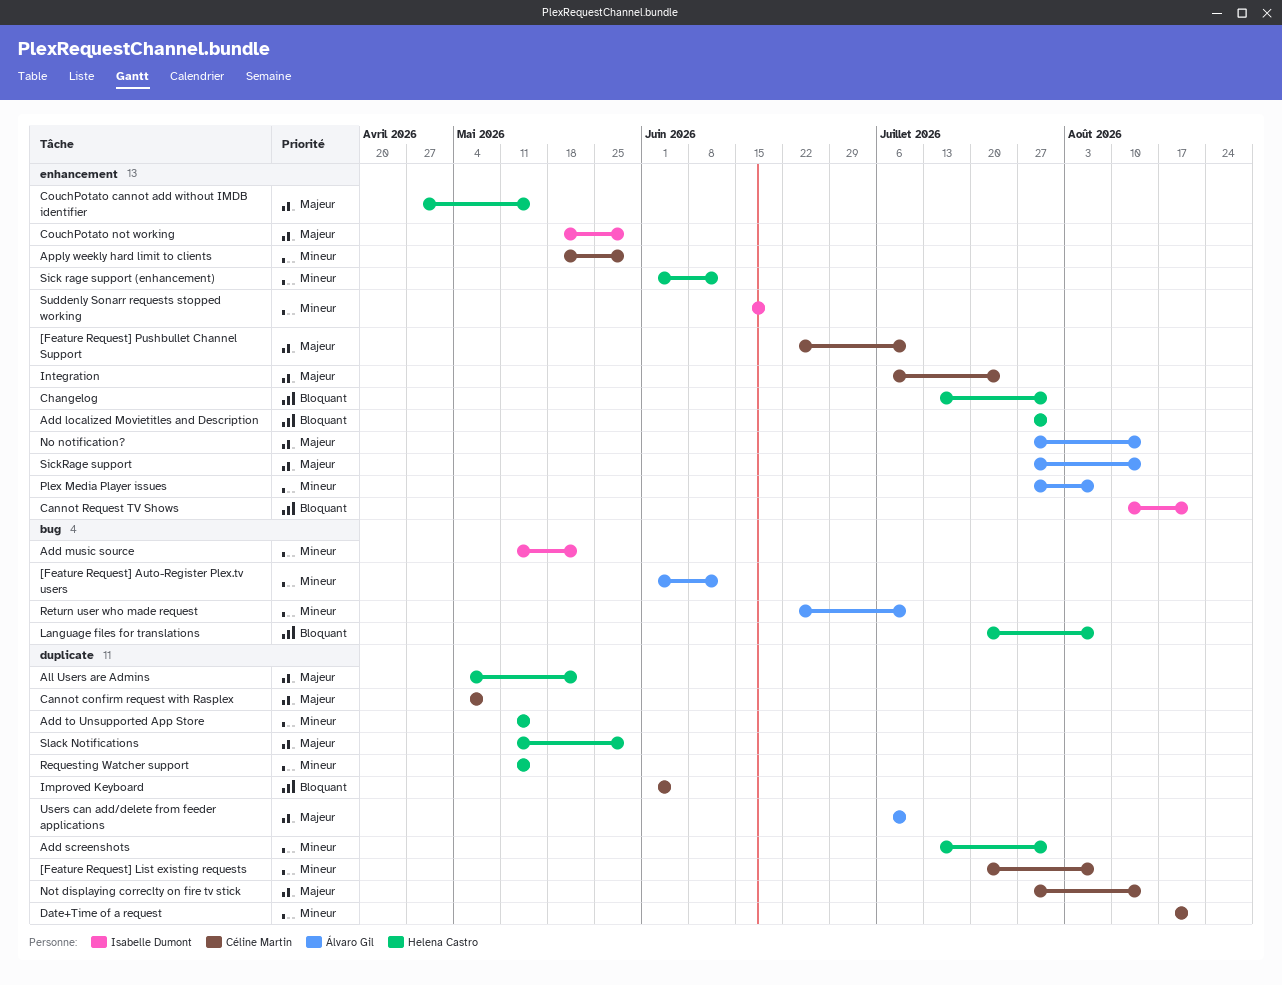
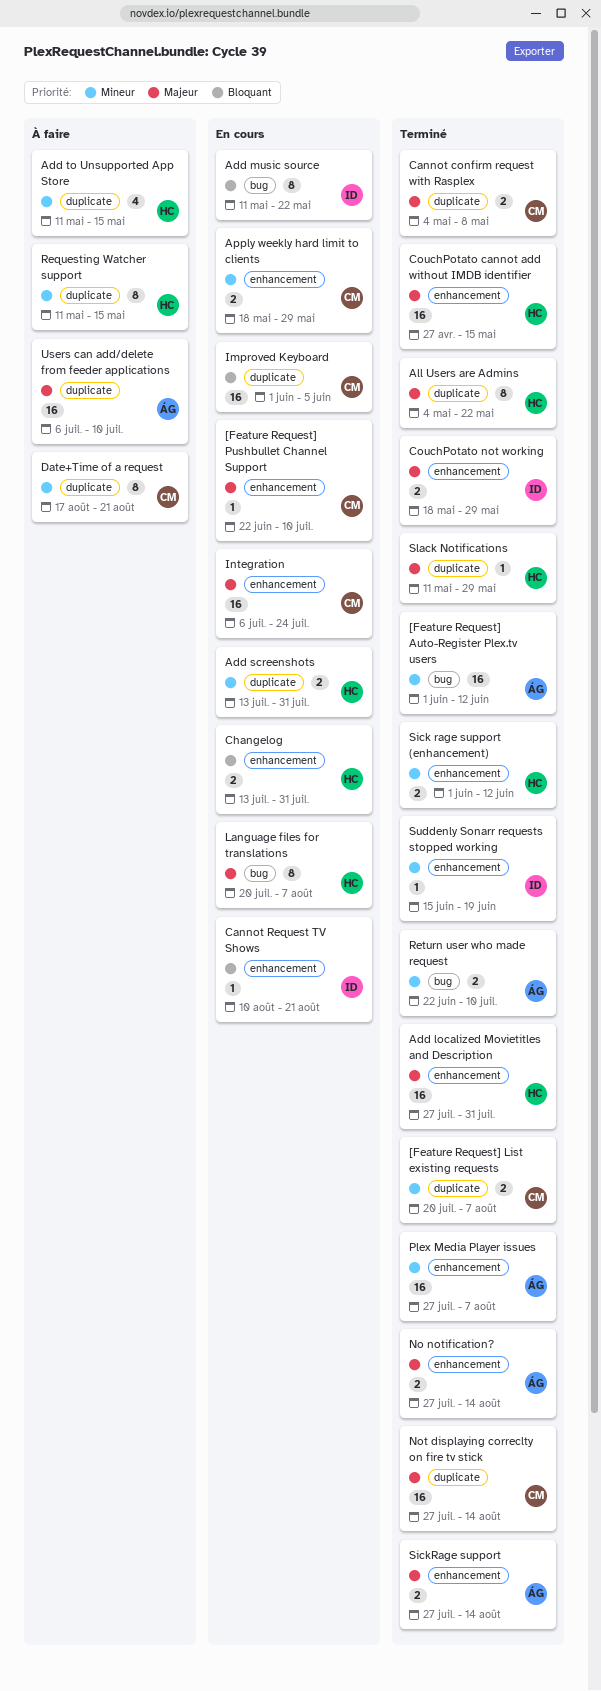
Add localized Movietitles and Description, priority: Bloquant -> Majeur
Add music source, priority: Mineur -> Bloquant
Language files for translations, priority: Bloquant -> Majeur

